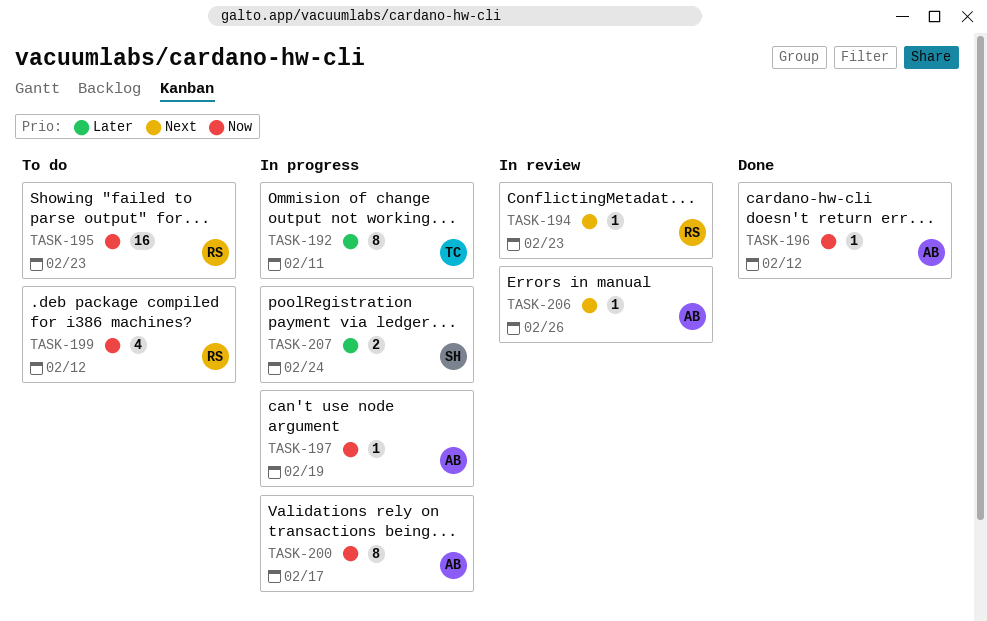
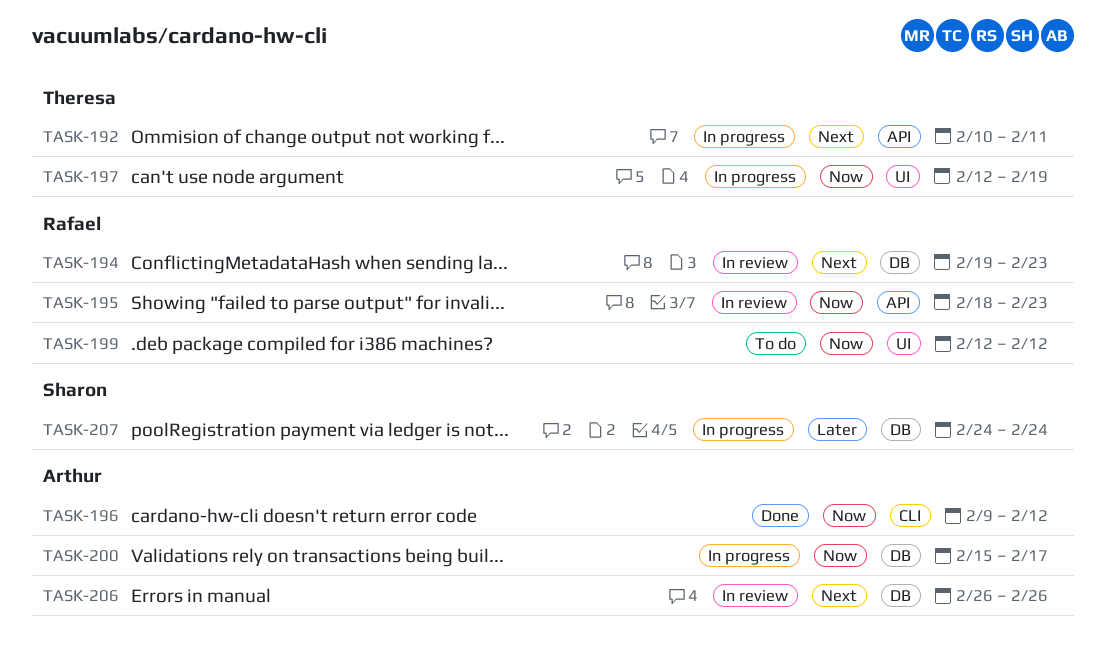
TASK-192, priority: Later -> Next
TASK-195, status: To do -> In review
TASK-197, owner: Arthur -> Theresa

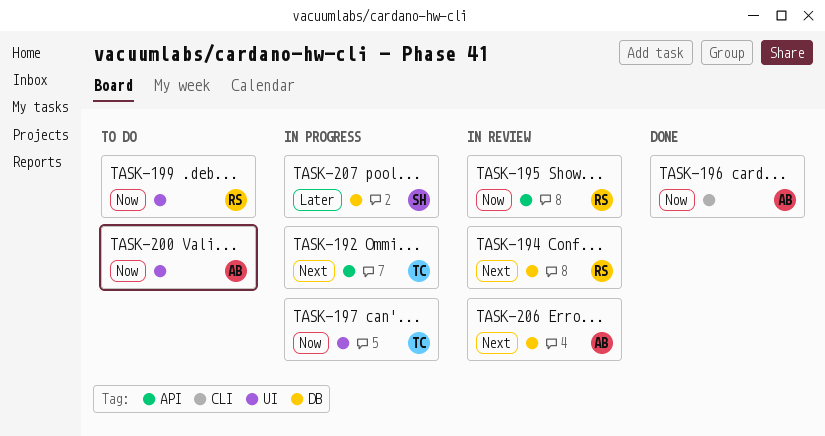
TASK-200, status: In progress -> To do
TASK-200, label: DB -> UI

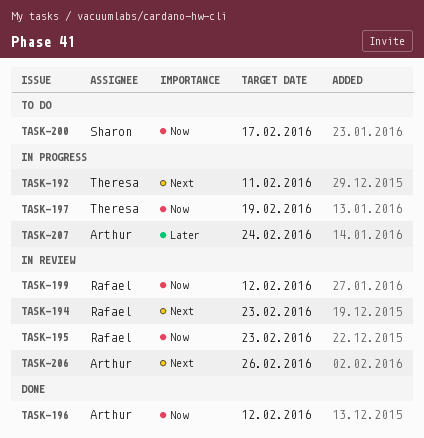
TASK-199, status: To do -> In review
TASK-200, owner: Arthur -> Sharon
TASK-207, owner: Sharon -> Arthur

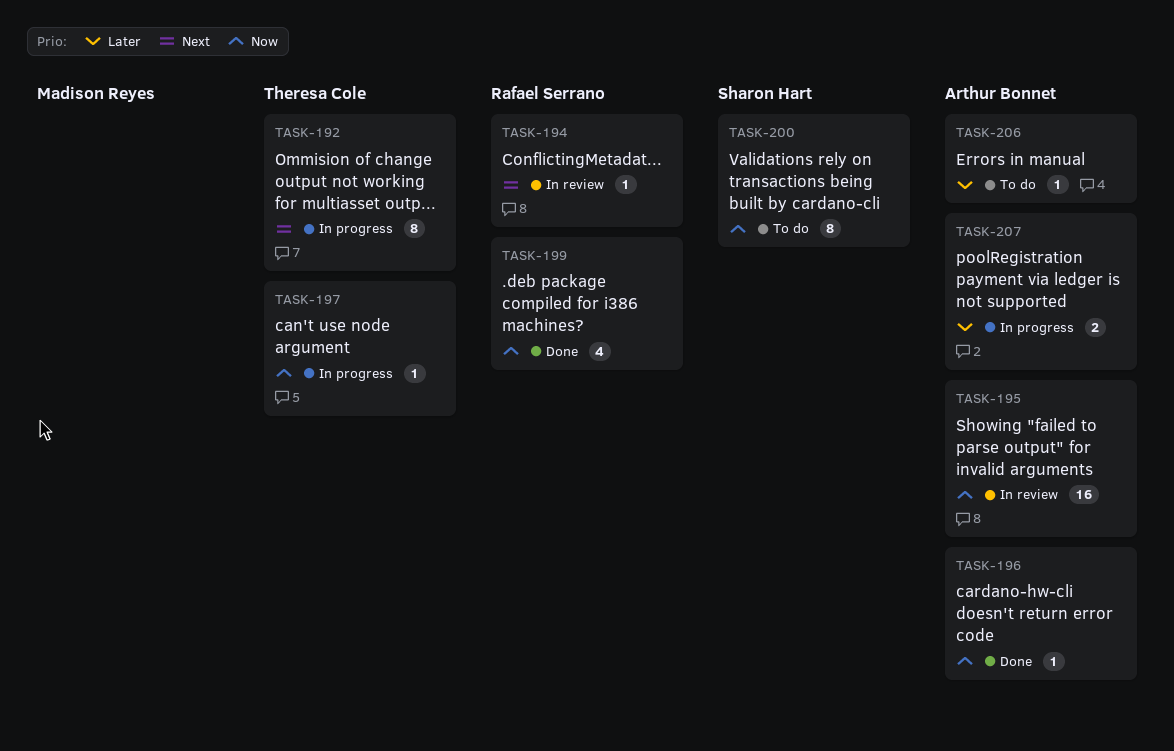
TASK-195, owner: Rafael Serrano -> Arthur Bonnet
TASK-199, status: In review -> Done
TASK-206, status: In review -> To do
TASK-206, priority: Next -> Later

